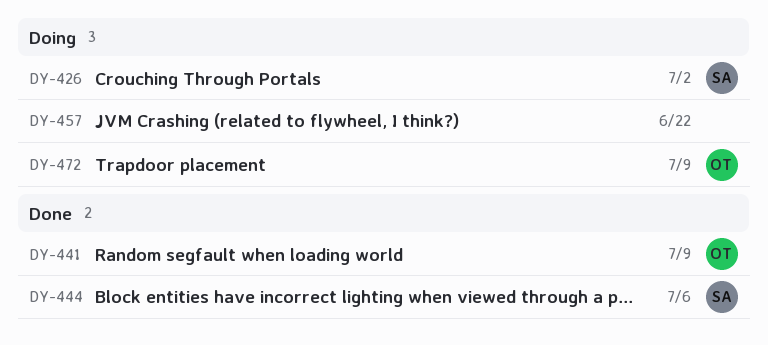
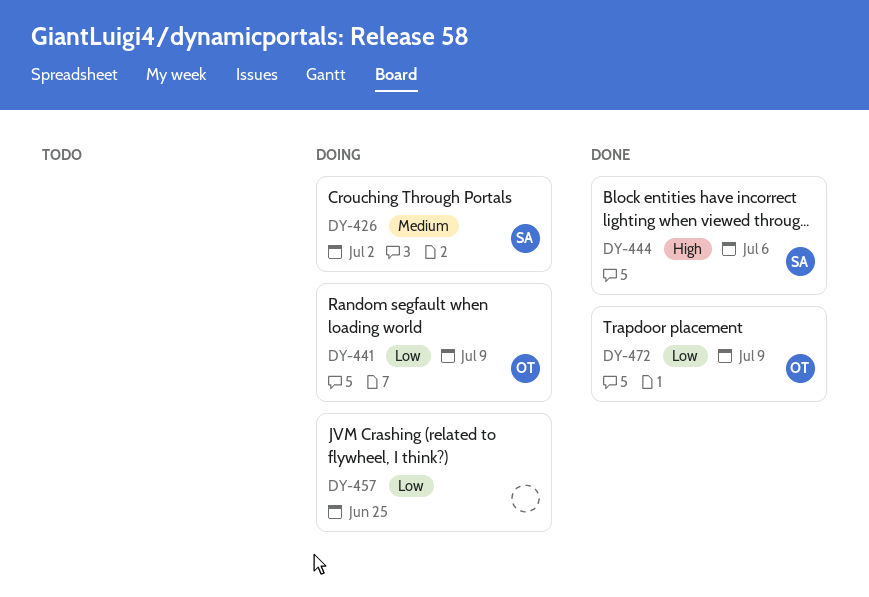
DY-441, status: Done -> Doing
DY-457, due: Jun 22 -> Jun 25
DY-472, status: Doing -> Done

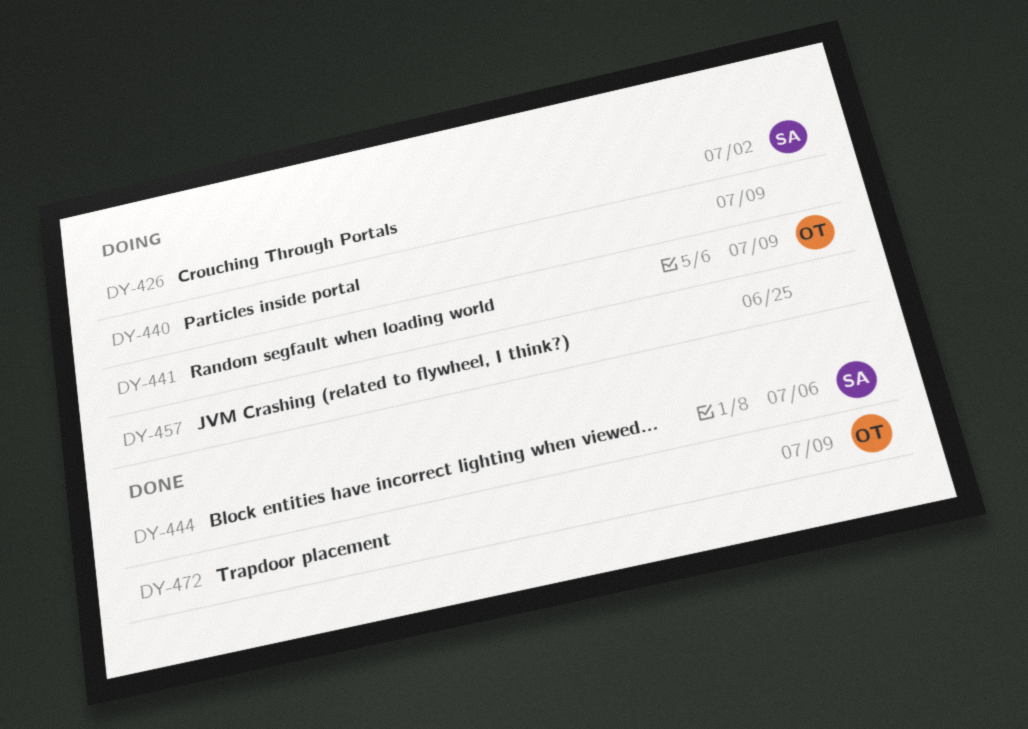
DY-440: none -> present

